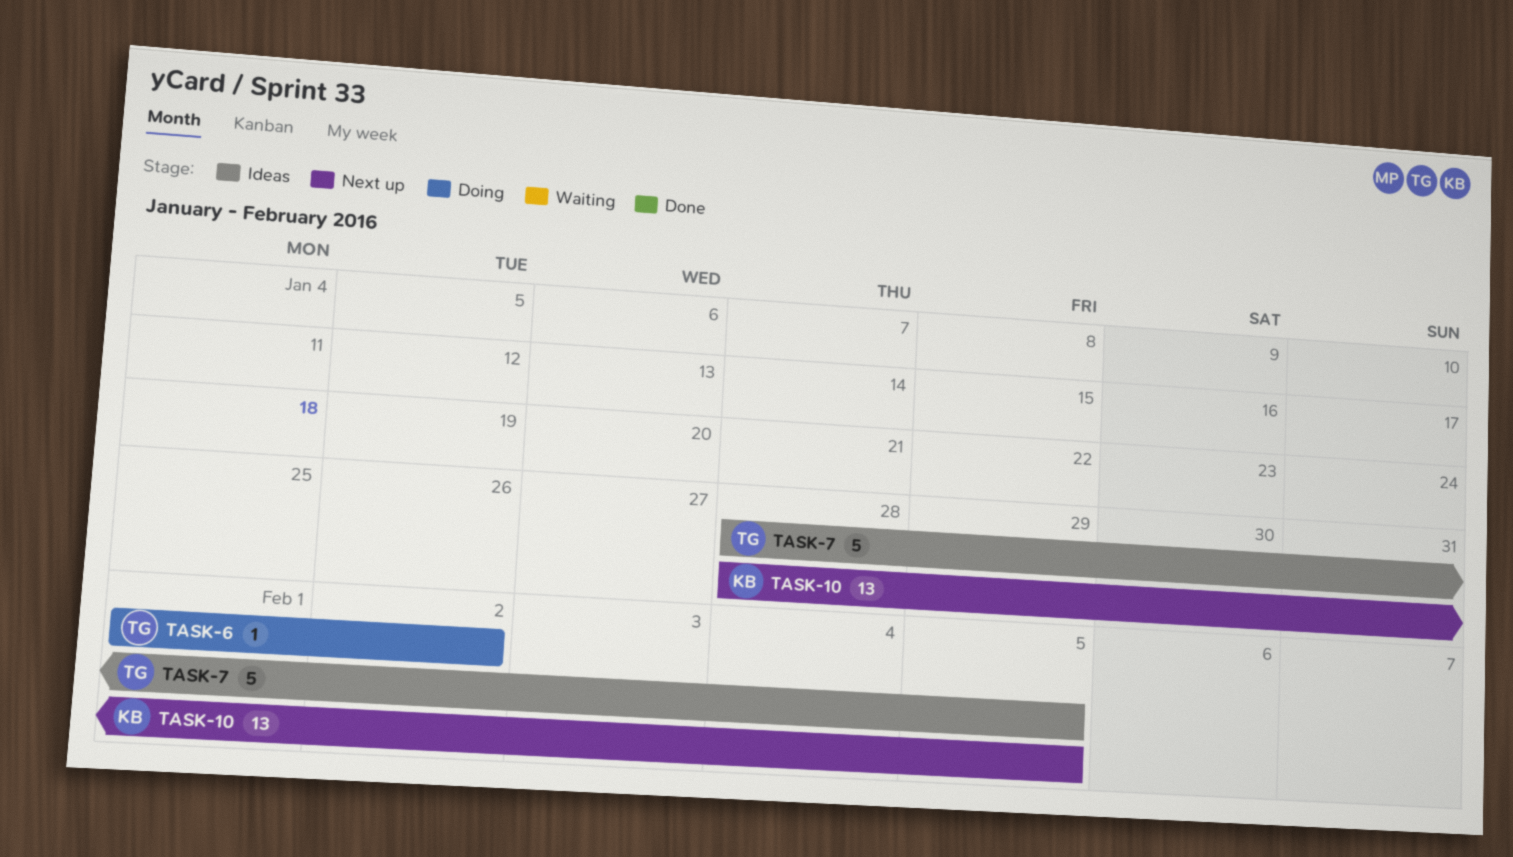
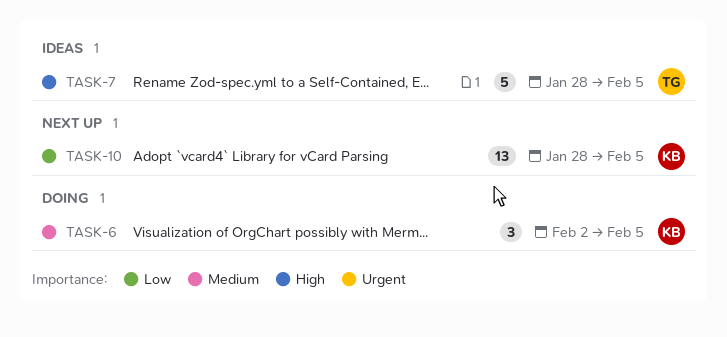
TASK-6, owner: TG -> KB
TASK-6, estimate: 1 -> 3
TASK-6, start: Feb 1 -> Feb 2
TASK-6, due: Feb 2 -> Feb 5

